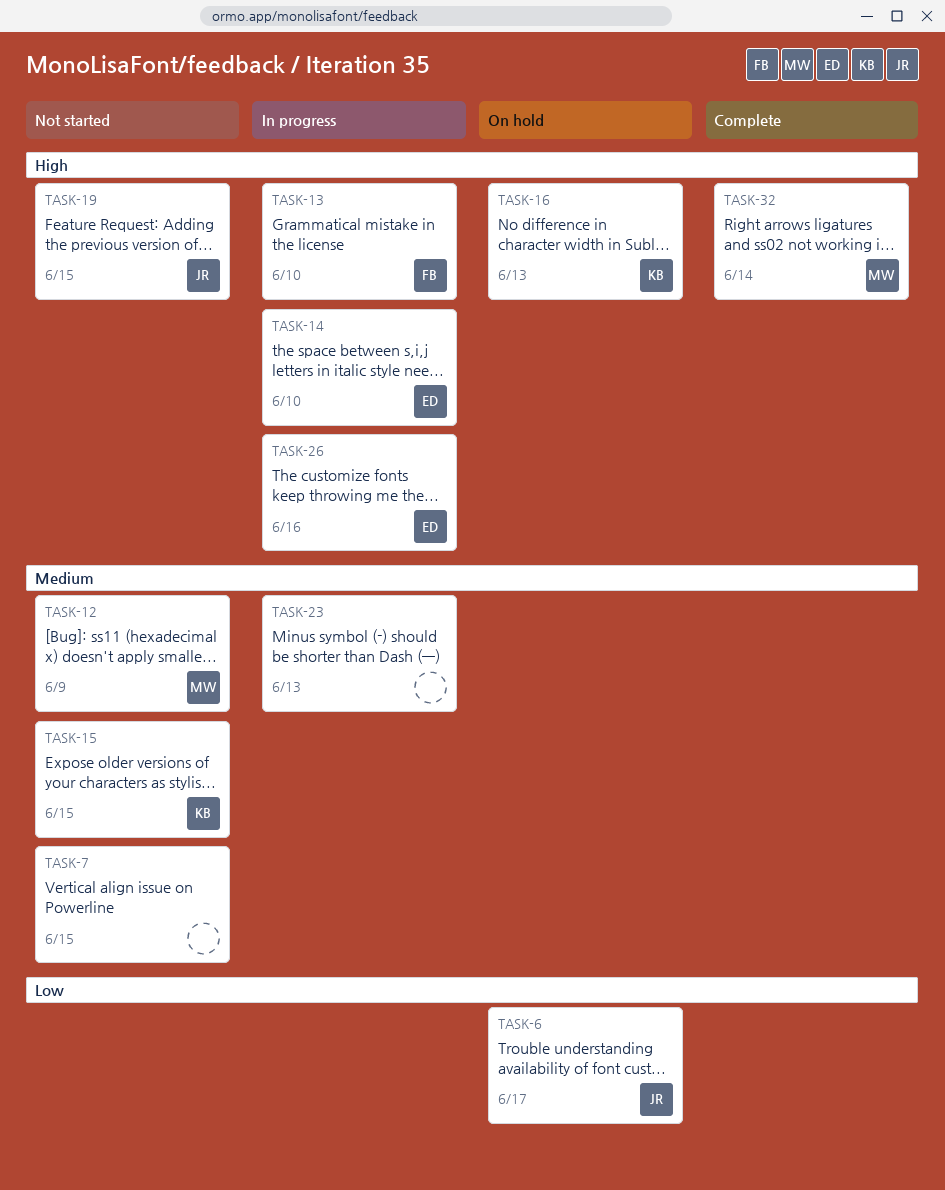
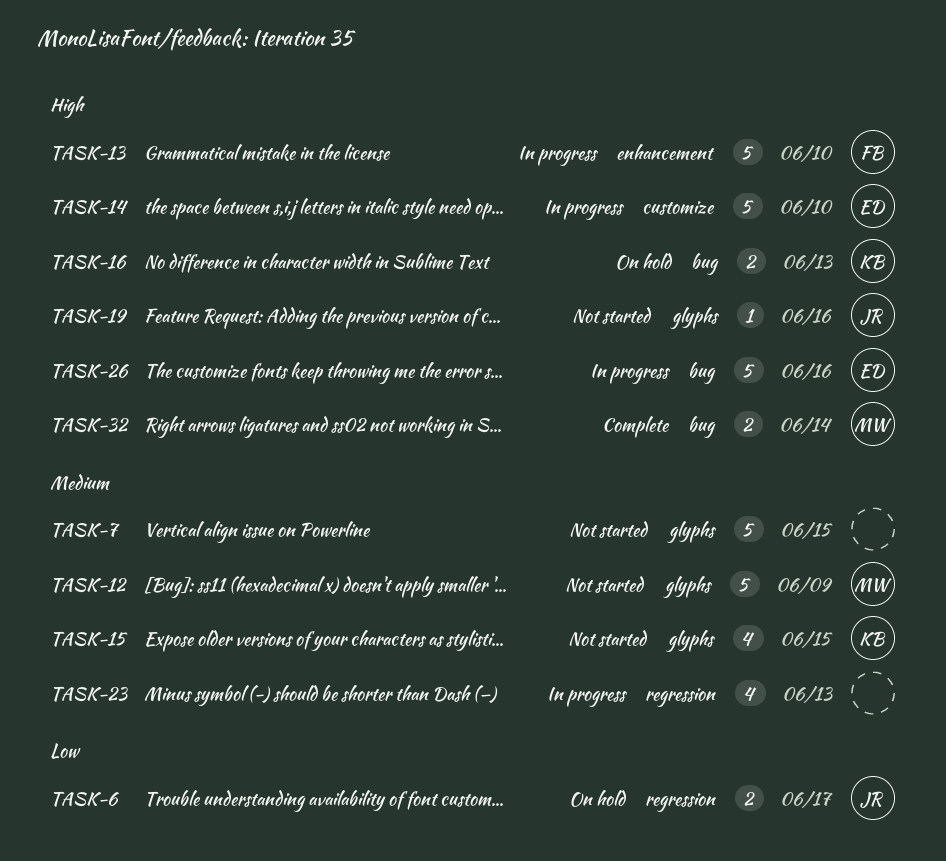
TASK-19, due: Jun 15 -> Jun 16

